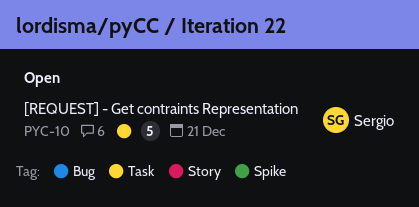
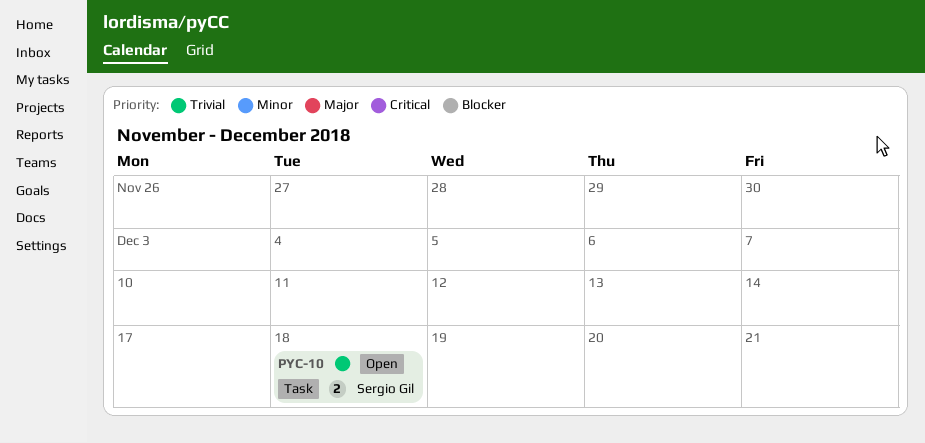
PYC-10, estimate: 5 -> 2
PYC-10, due: Dec 21 -> Dec 18

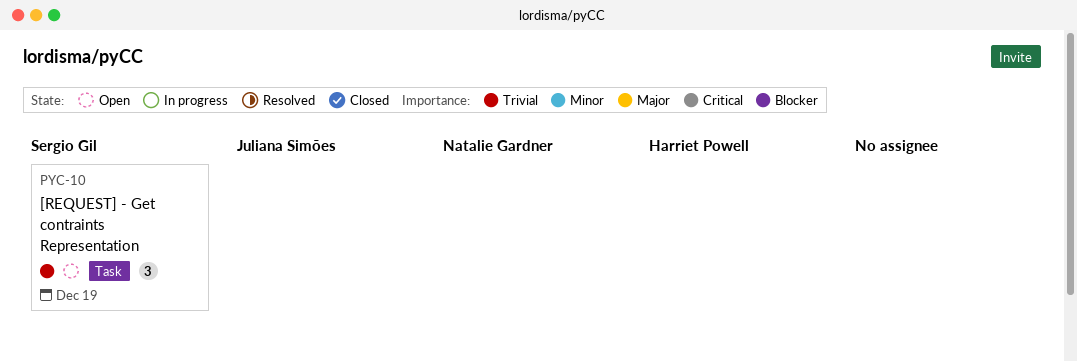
PYC-10, estimate: 2 -> 3
PYC-10, due: Dec 18 -> Dec 19

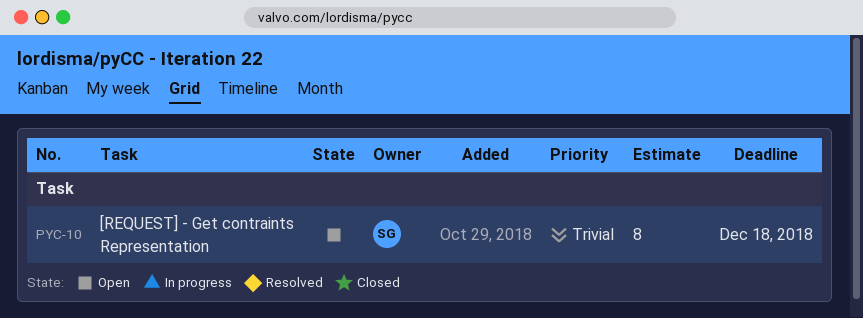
PYC-10, estimate: 3 -> 8
PYC-10, due: Dec 19 -> Dec 18

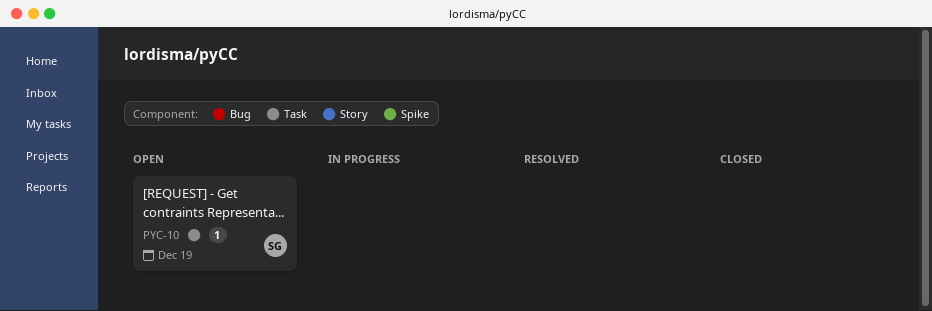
PYC-10, estimate: 8 -> 1
PYC-10, due: Dec 18 -> Dec 19

